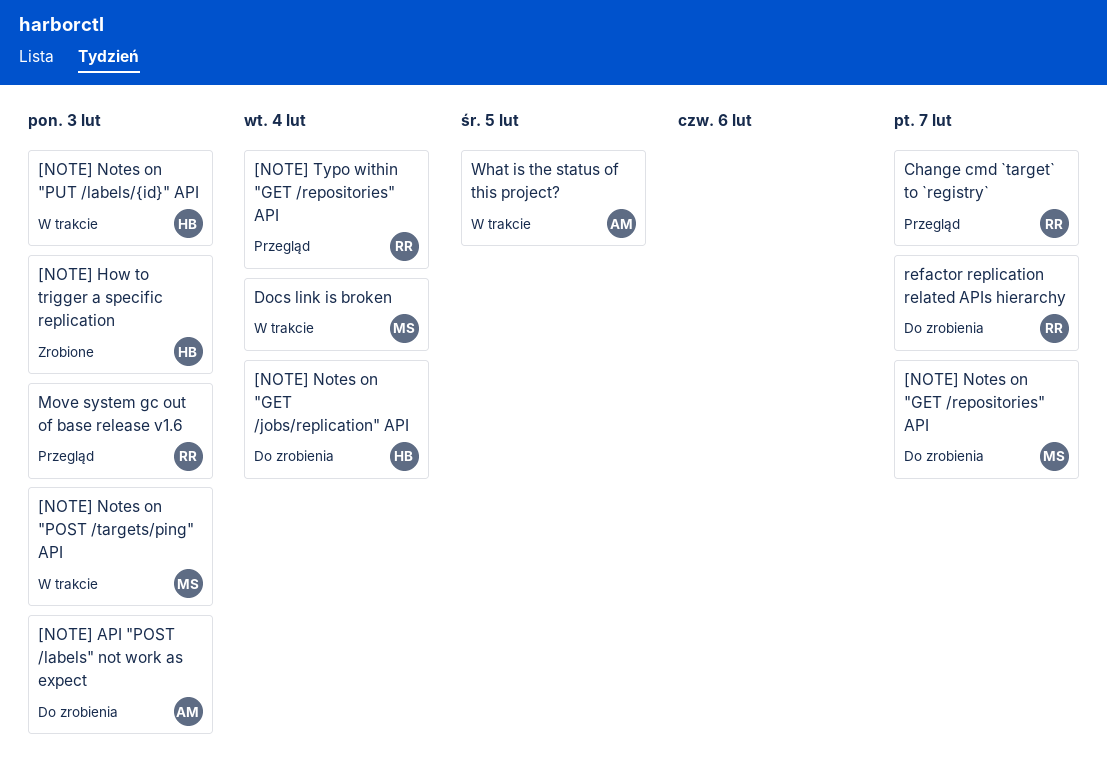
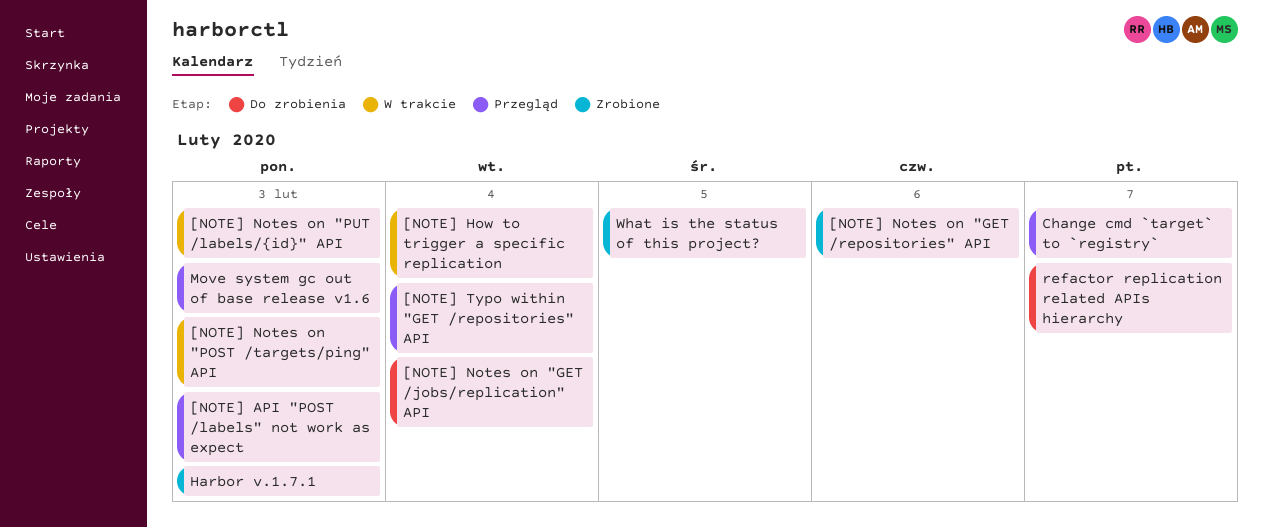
[NOTE] API "POST /labels" not work as expect, status: Do zrobienia -> Przegląd
[NOTE] How to trigger a specific replication, status: Zrobione -> W trakcie
[NOTE] How to trigger a specific replication, due: Feb 3 -> Feb 4
[NOTE] Notes on "GET /repositories" API, status: Do zrobienia -> Zrobione
[NOTE] Notes on "GET /repositories" API, due: Feb 7 -> Feb 6
Docs link is broken: present -> none
Harbor v.1.7.1: none -> present
What is the status of this project?, status: W trakcie -> Zrobione

